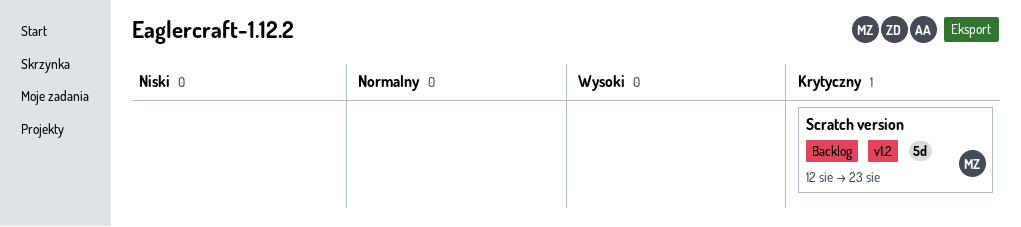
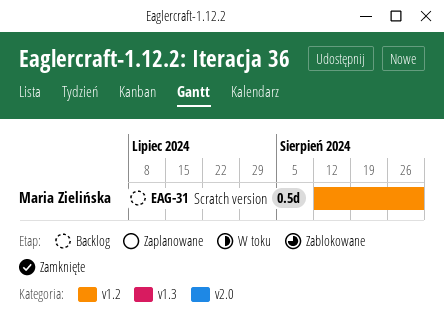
Scratch version, estimate: 5d -> 0.5d
Scratch version, due: Aug 23 -> Aug 30

